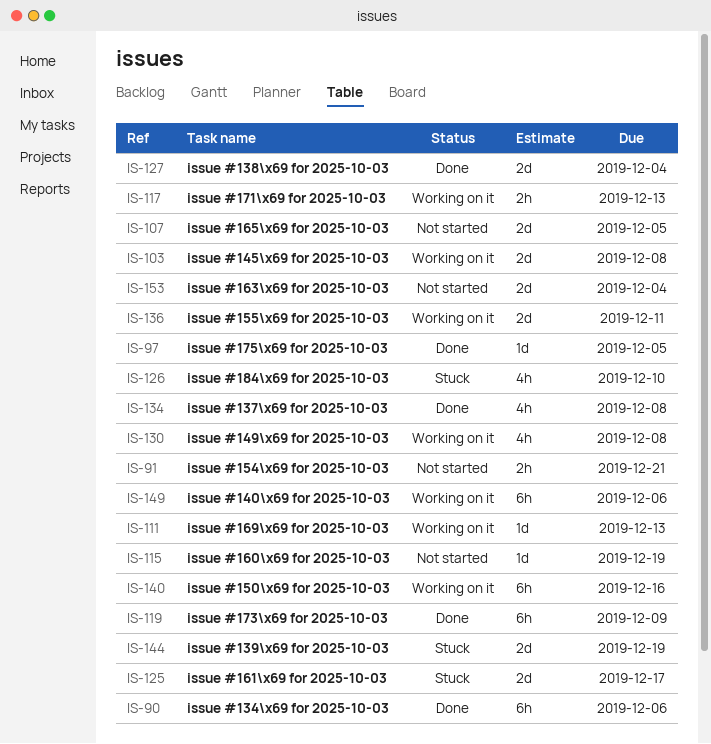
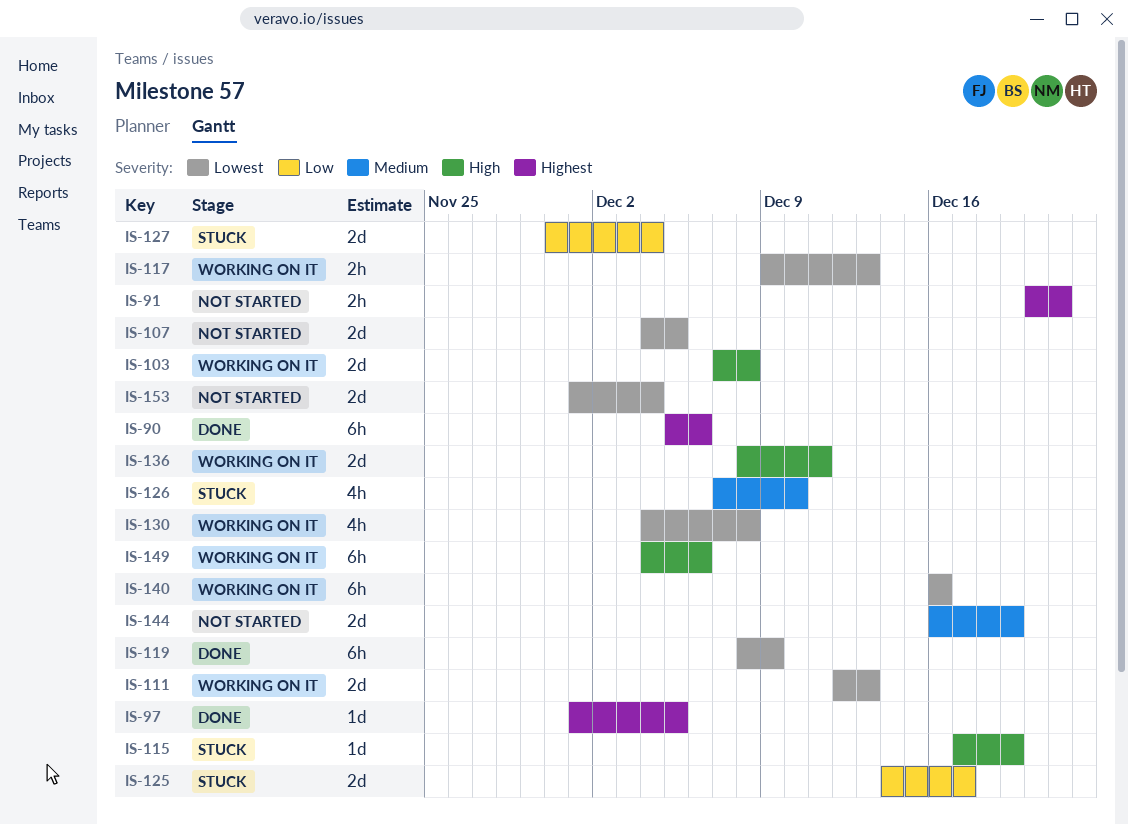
IS-111, estimate: 1d -> 2d
IS-115, status: Not started -> Stuck
IS-127, status: Done -> Stuck
IS-134: present -> none
IS-144, status: Stuck -> Not started

